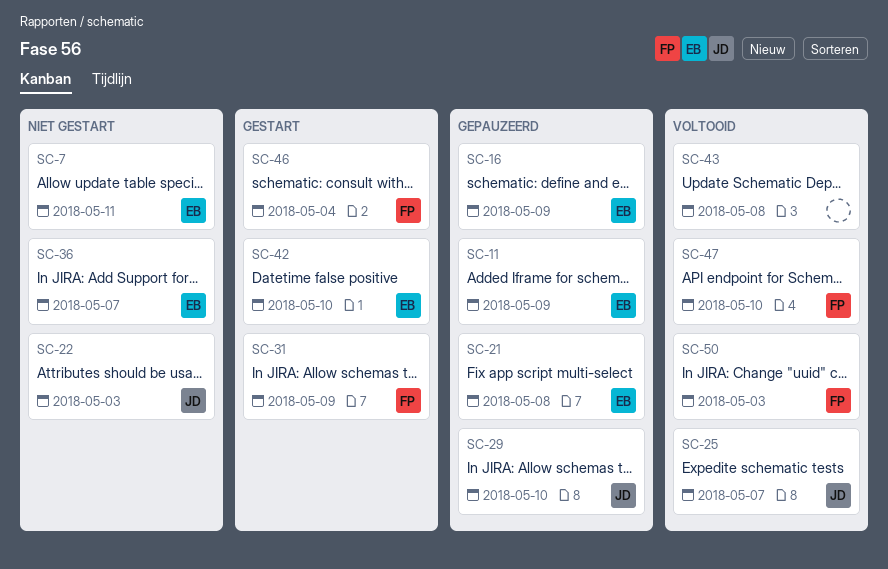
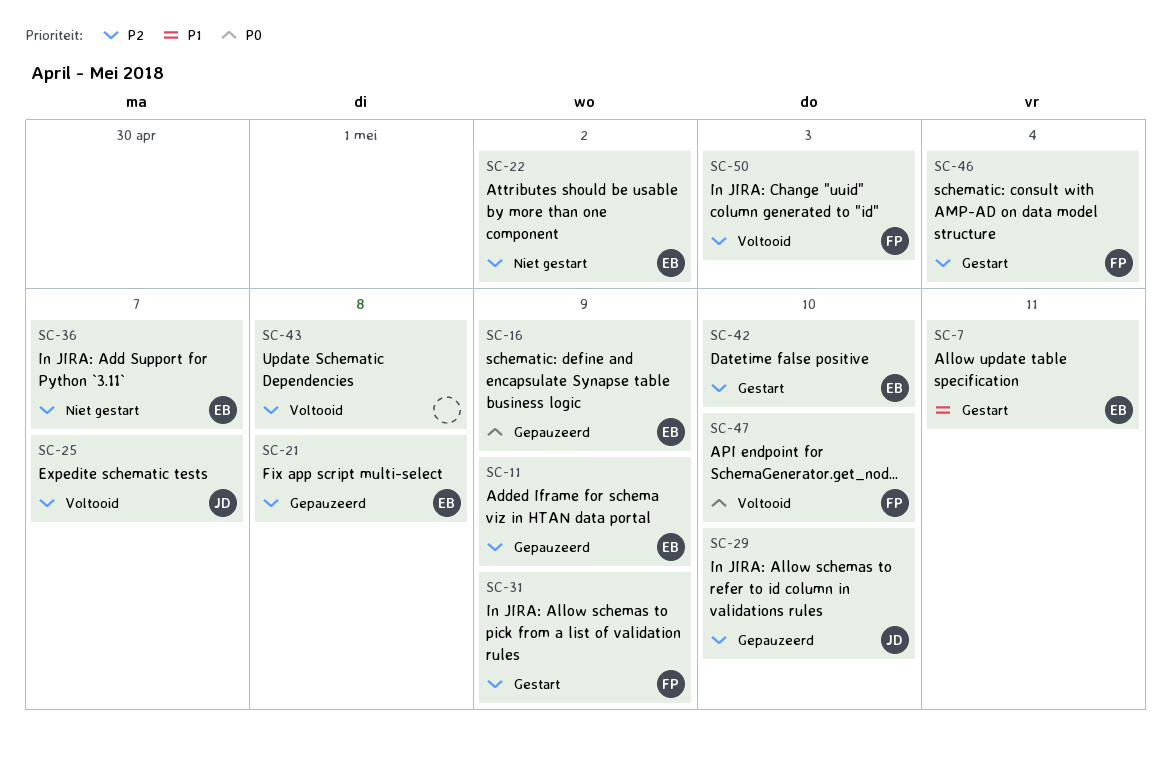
SC-7, status: Niet gestart -> Gestart
SC-22, owner: JD -> EB
SC-22, due: May 3 -> May 2

